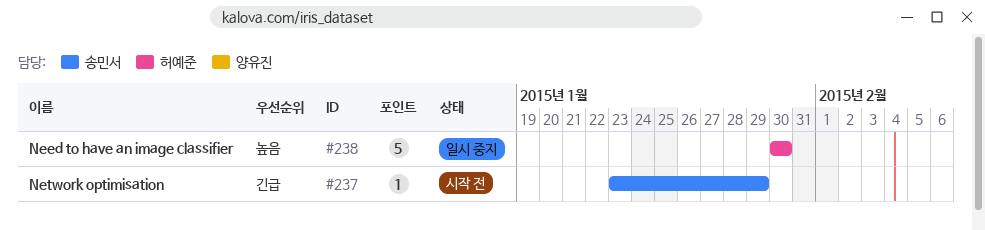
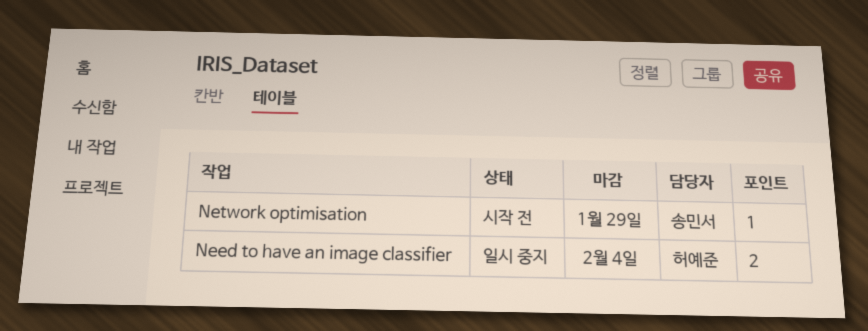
Need to have an image classifier, estimate: 5 -> 2
Need to have an image classifier, due: Jan 30 -> Feb 4

